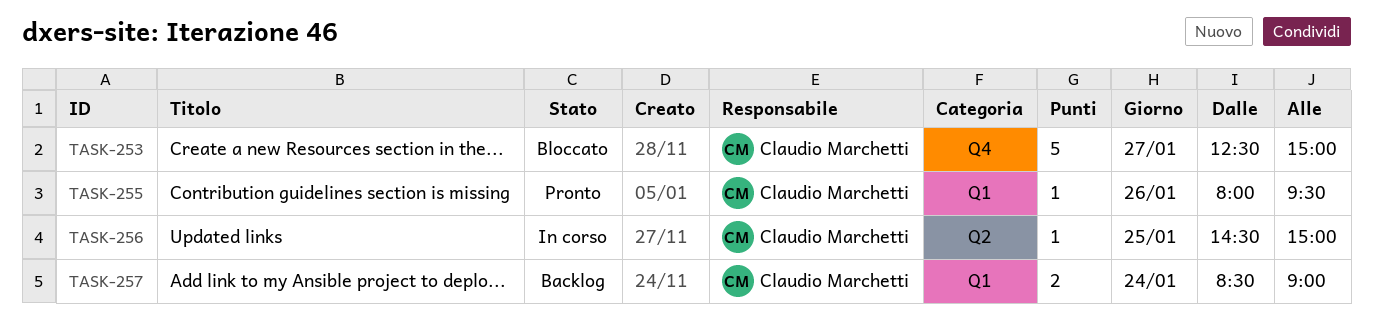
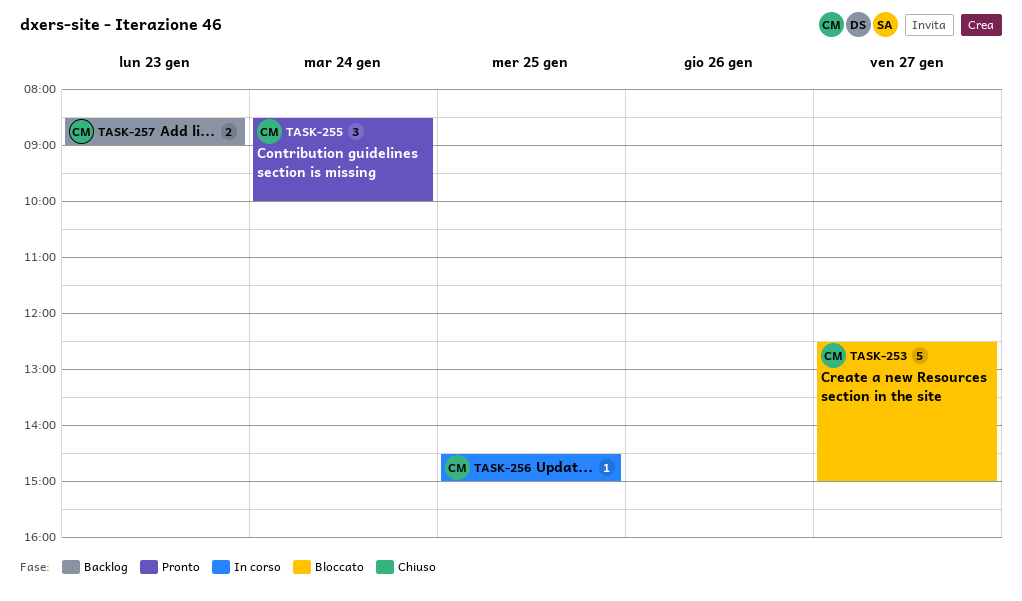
TASK-255, estimate: 1 -> 3
TASK-255, day: Jan 26 -> Jan 24
TASK-255, begins: 08:00 -> 08:30
TASK-255, ends: 09:30 -> 10:00
TASK-257, day: Jan 24 -> Jan 23

